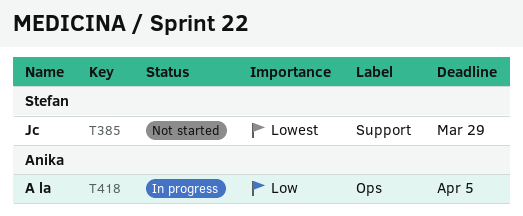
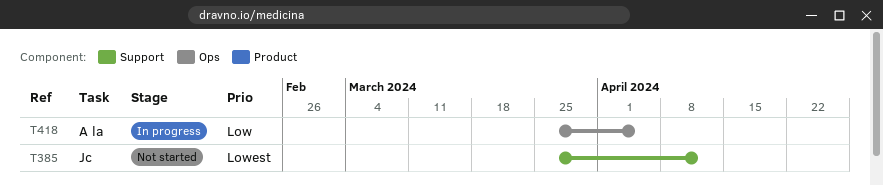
T385, due: Mar 29 -> Apr 12

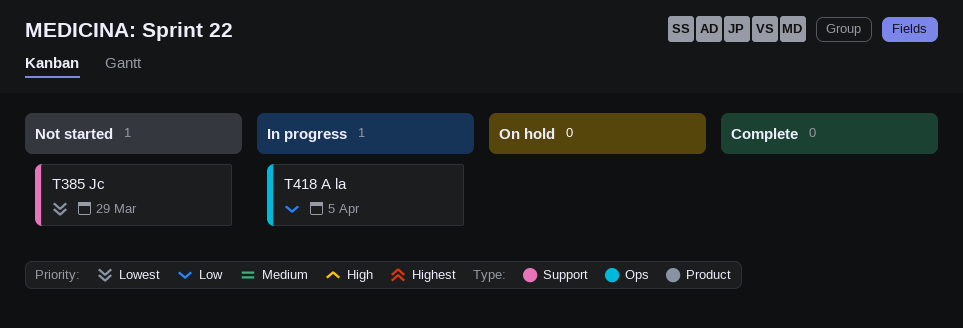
T385, due: Apr 12 -> Mar 29

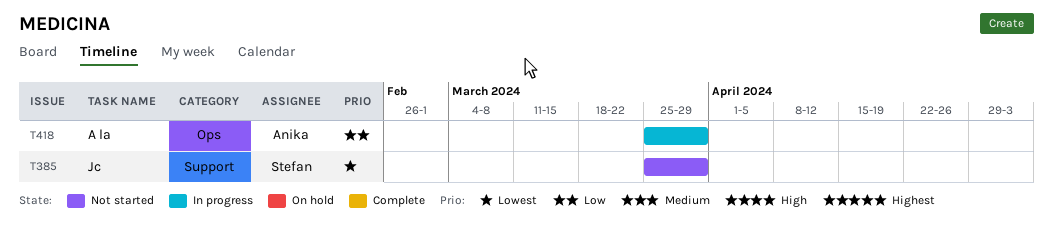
T418, due: Apr 5 -> Mar 29

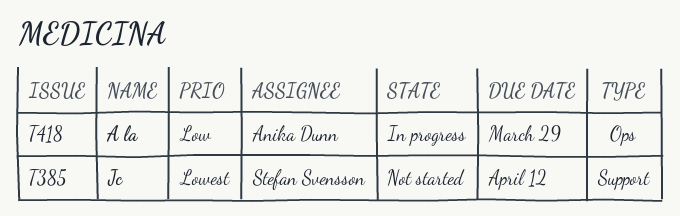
T385, due: Mar 29 -> Apr 12

